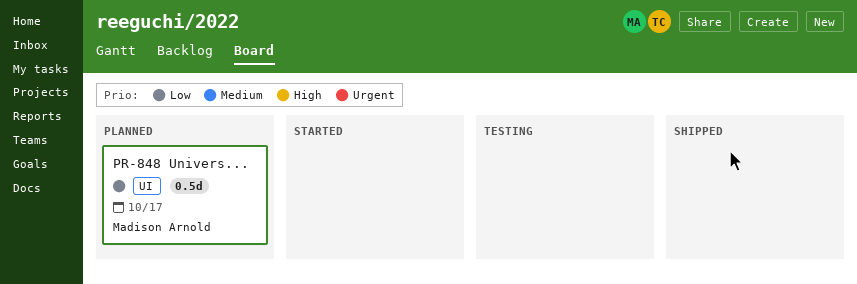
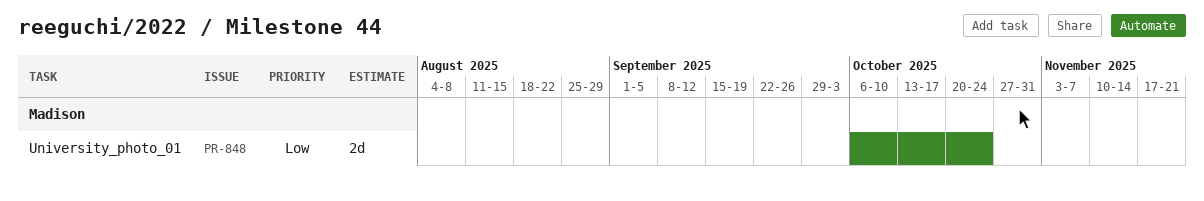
PR-848, estimate: 0.5d -> 2d
PR-848, due: Oct 17 -> Oct 24

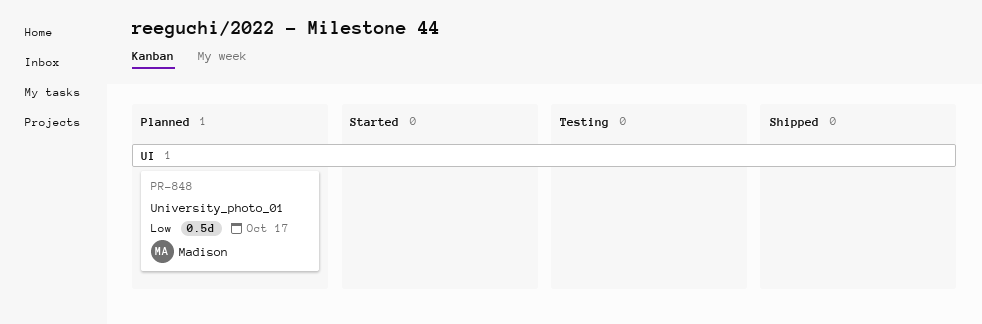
PR-848, estimate: 2d -> 0.5d
PR-848, due: Oct 24 -> Oct 17

